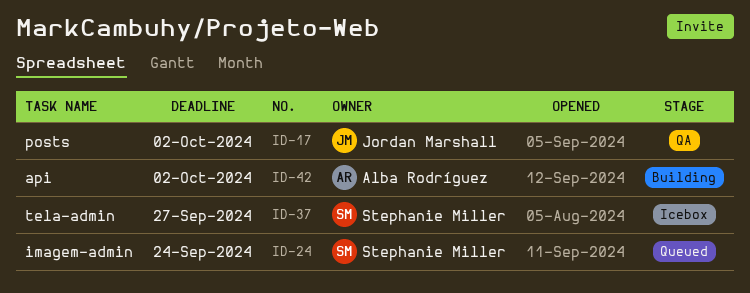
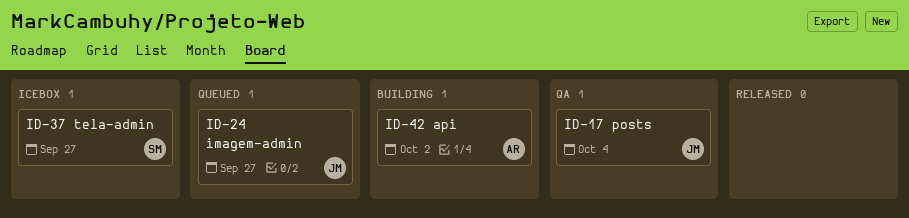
ID-17, due: Oct 2 -> Oct 4
ID-24, owner: Stephanie Miller -> Jordan Marshall
ID-24, due: Sep 24 -> Sep 27

